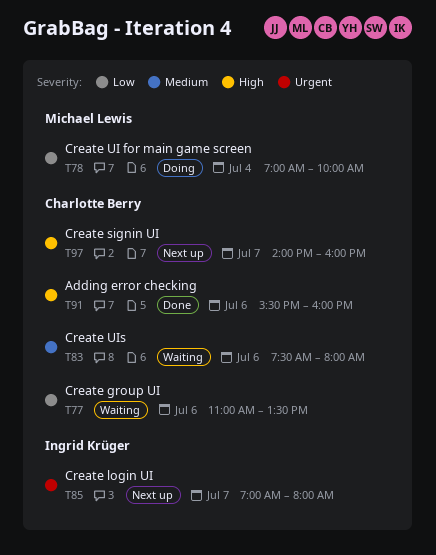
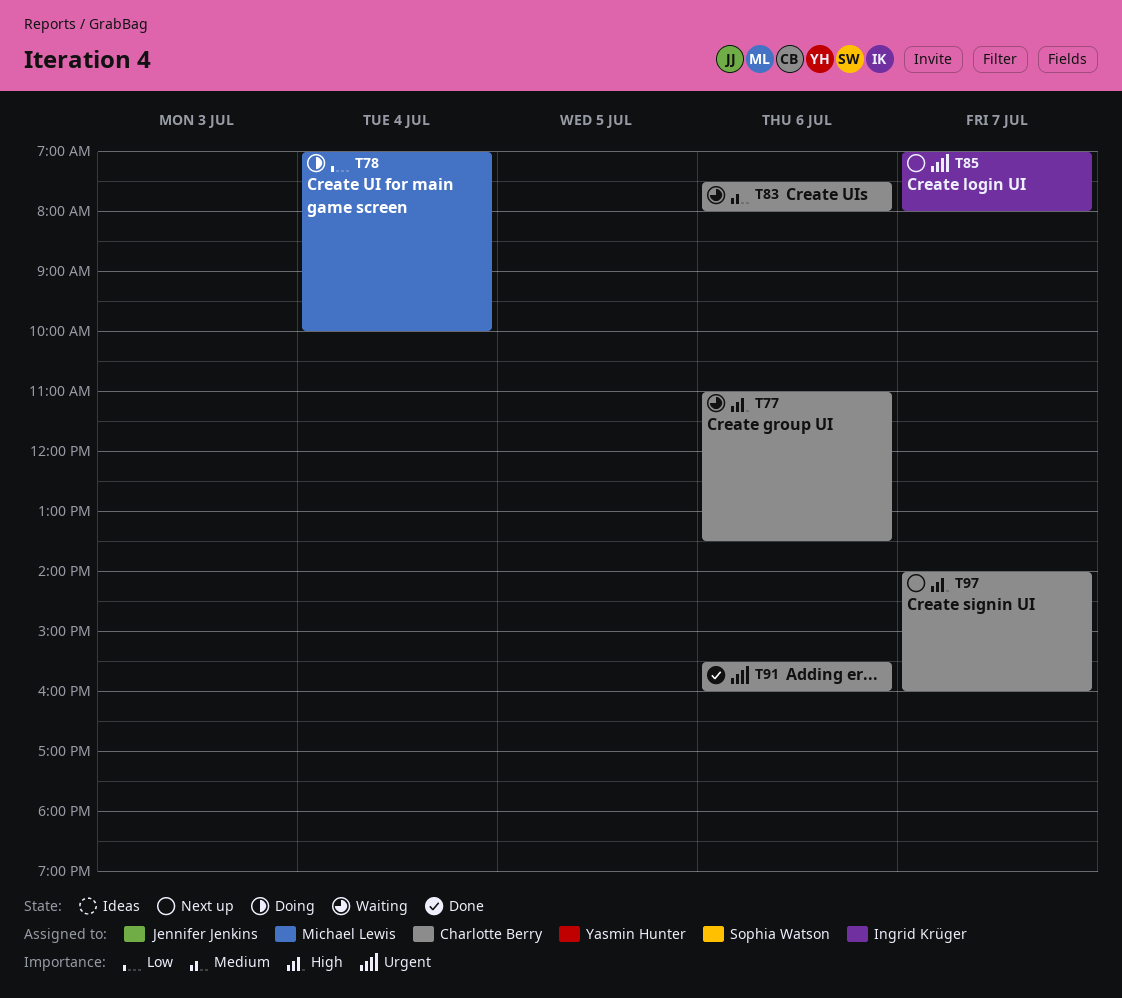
T77, priority: Low -> High
T91, priority: High -> Urgent

